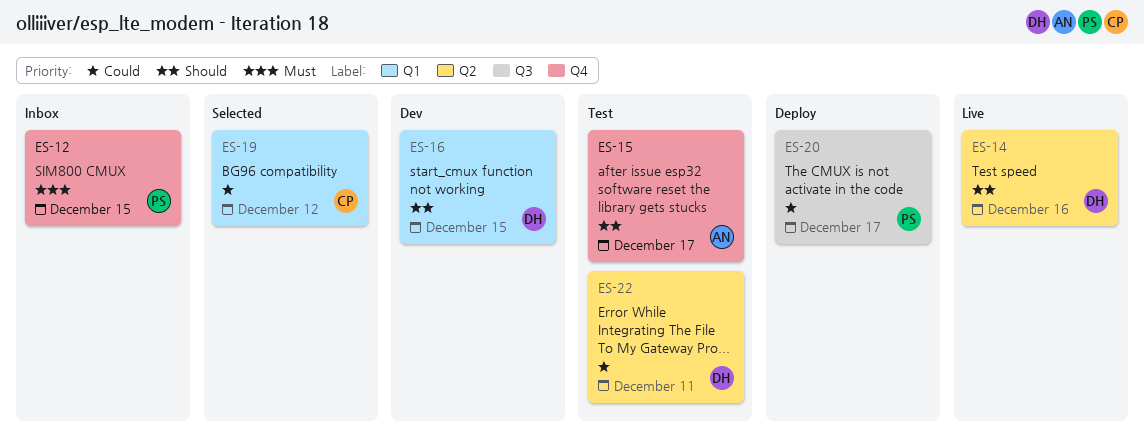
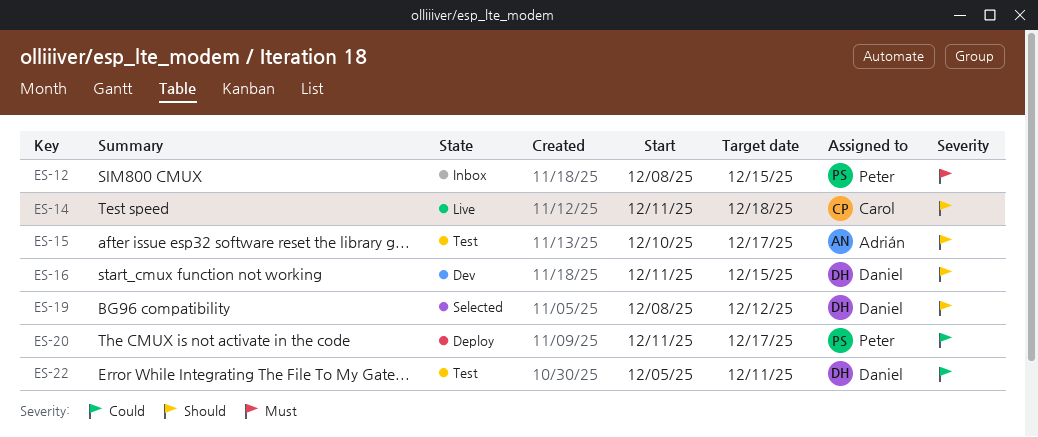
ES-14, owner: Daniel -> Carol
ES-14, due: Dec 16 -> Dec 18
ES-19, owner: Carol -> Daniel
ES-19, priority: Could -> Should

